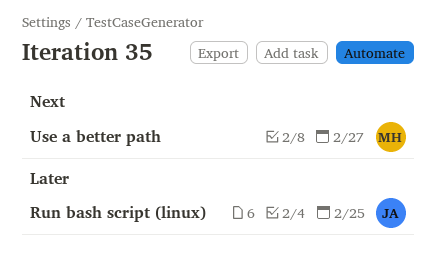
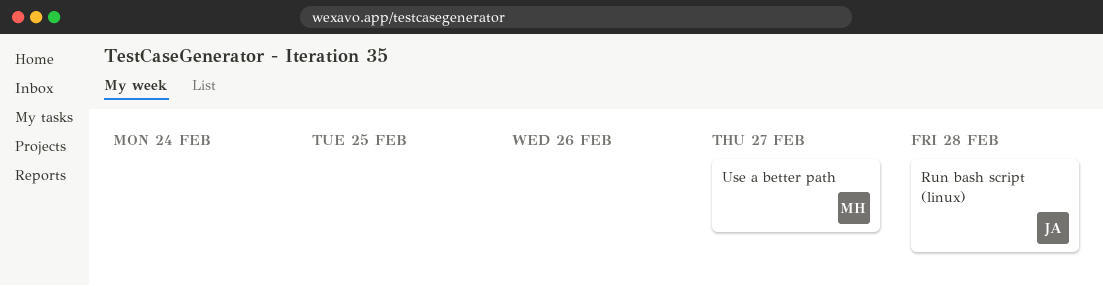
Run bash script (linux), due: Feb 25 -> Feb 28

